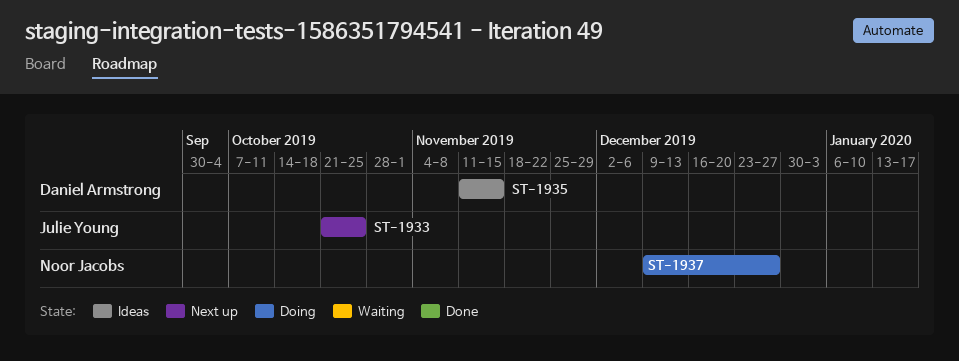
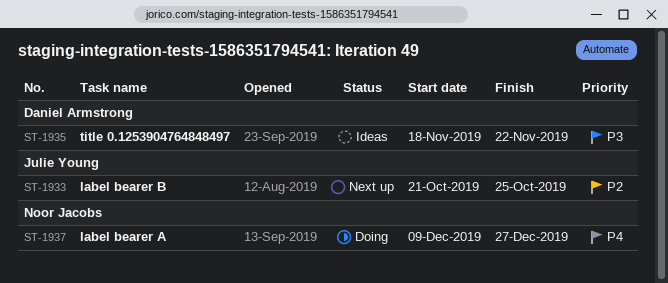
ST-1935, start: Nov 11 -> Nov 18
ST-1935, due: Nov 15 -> Nov 22

